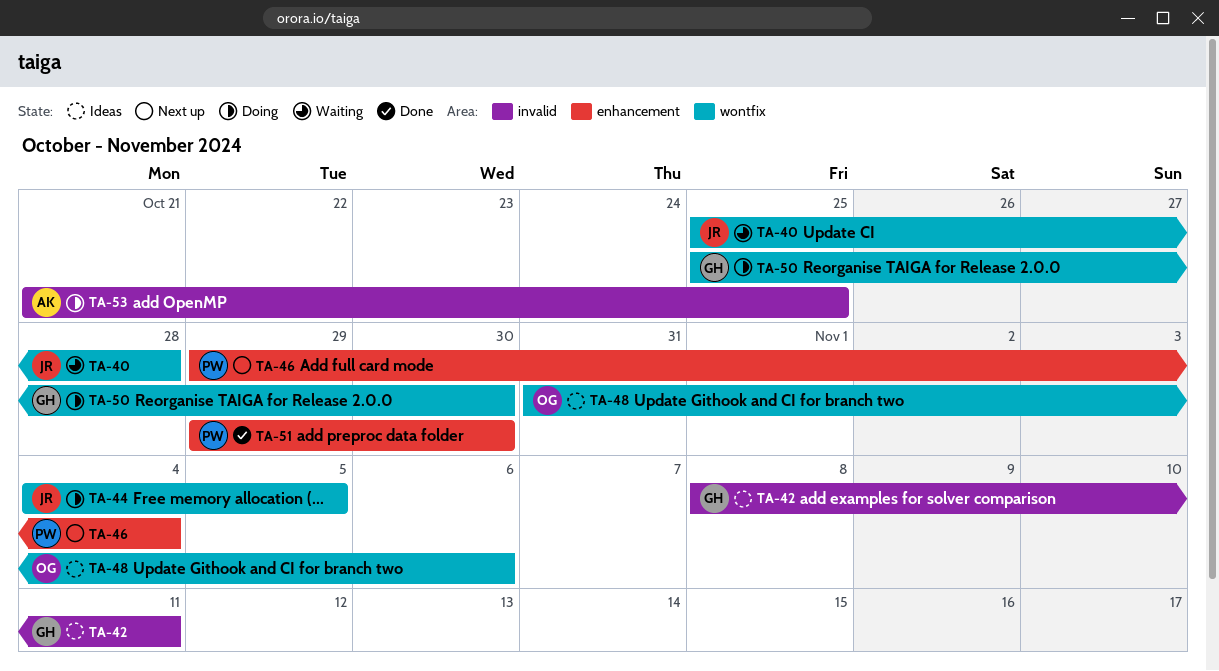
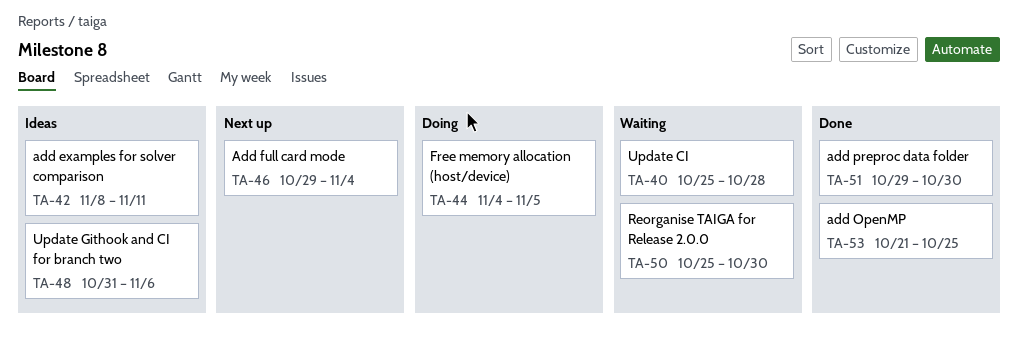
TA-50, status: Doing -> Waiting
TA-53, status: Doing -> Done

